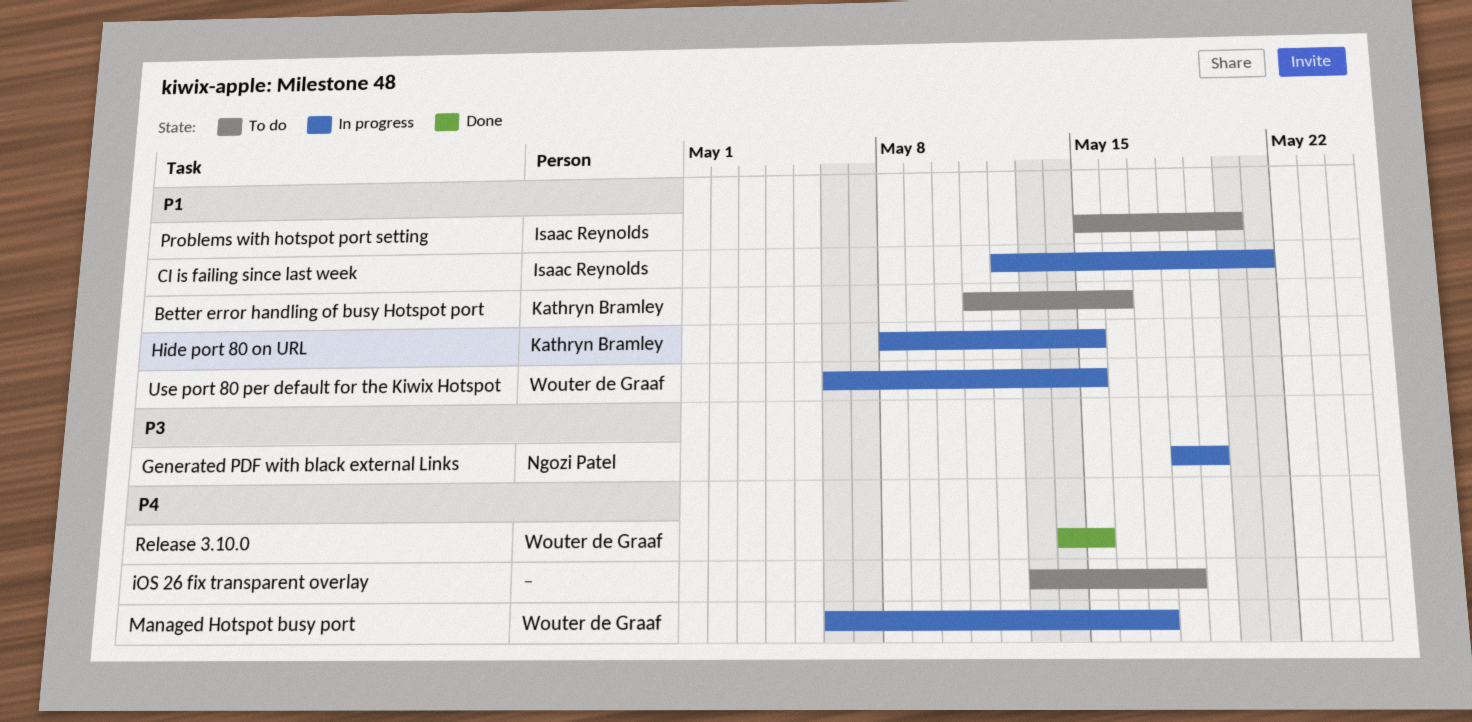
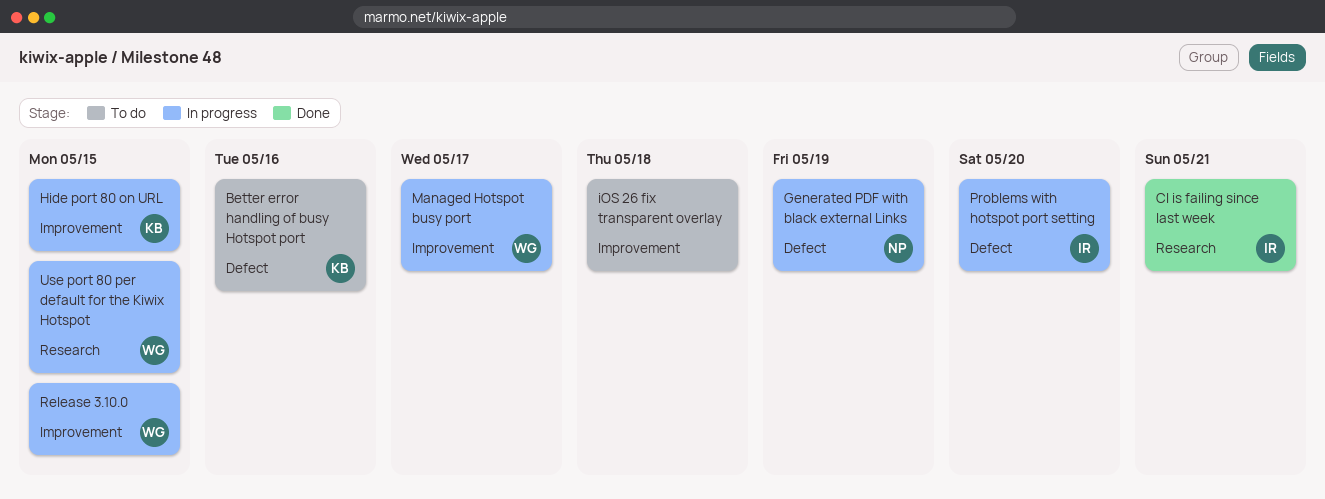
CI is failing since last week, status: In progress -> Done
Problems with hotspot port setting, status: To do -> In progress
Release 3.10.0, status: Done -> In progress

